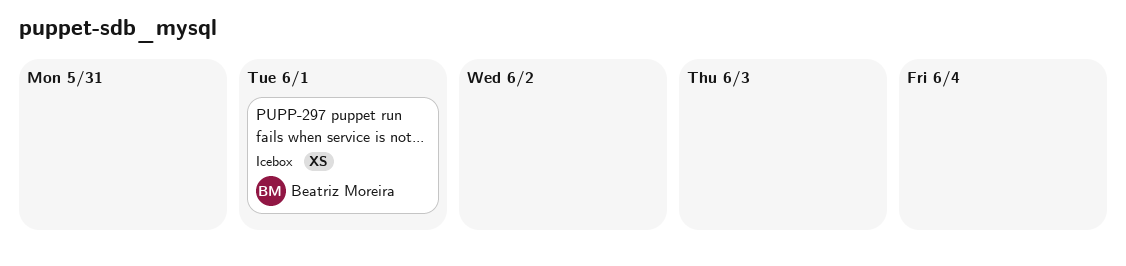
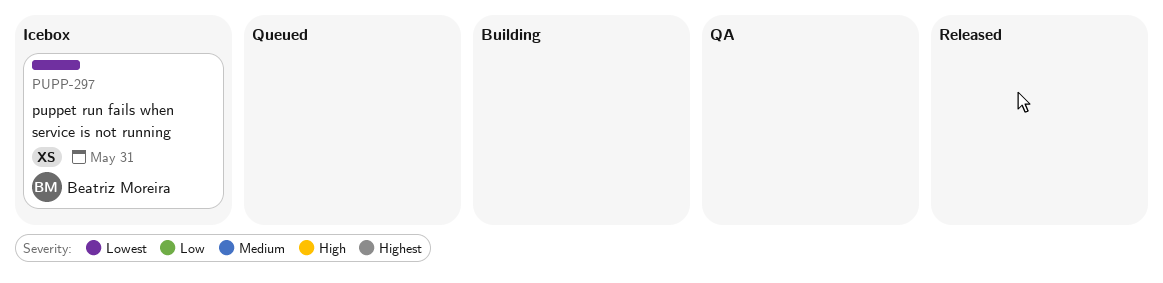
PUPP-297, due: Jun 1 -> May 31

